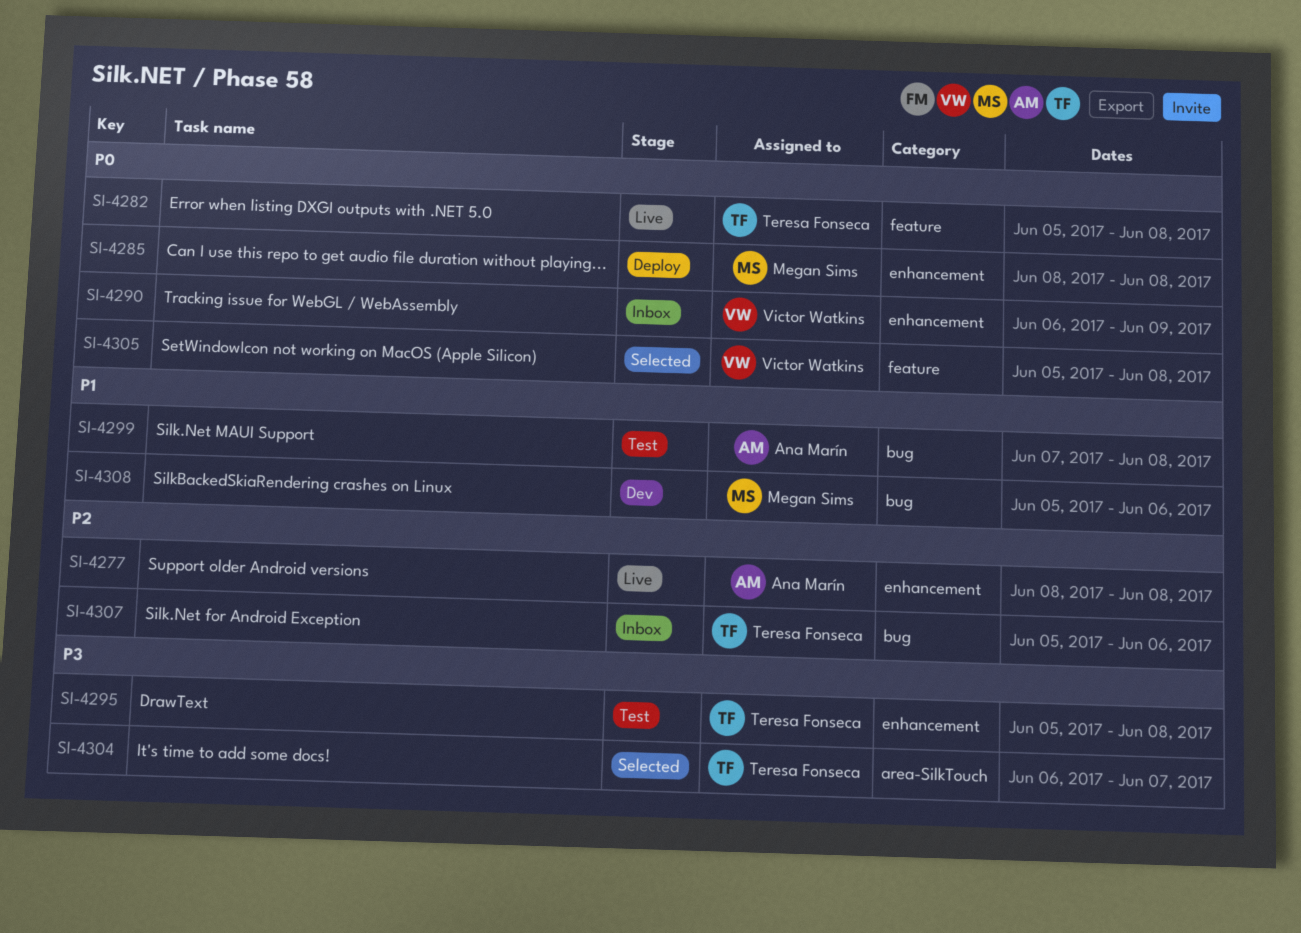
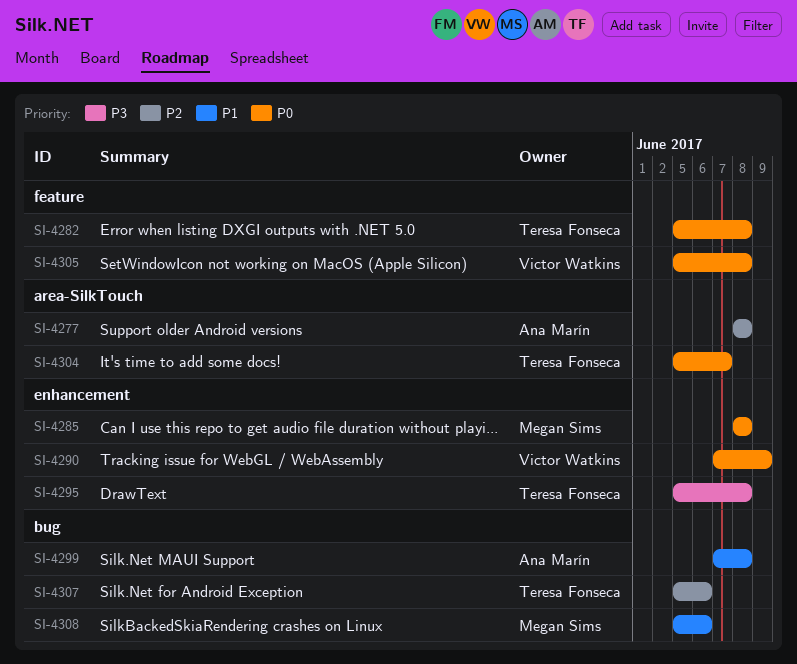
SI-4277, label: enhancement -> area-SilkTouch
SI-4290, start: Jun 6 -> Jun 7
SI-4304, priority: P3 -> P0
SI-4304, start: Jun 6 -> Jun 5

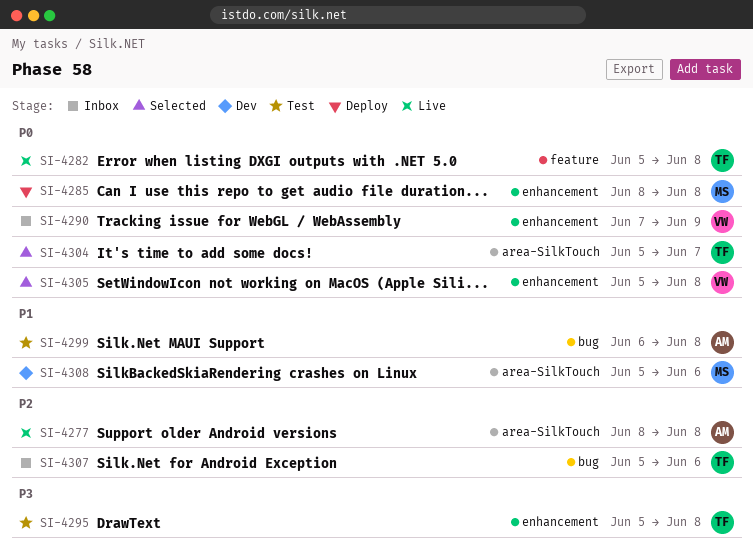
SI-4299, start: Jun 7 -> Jun 6
SI-4305, label: feature -> enhancement
SI-4308, label: bug -> area-SilkTouch

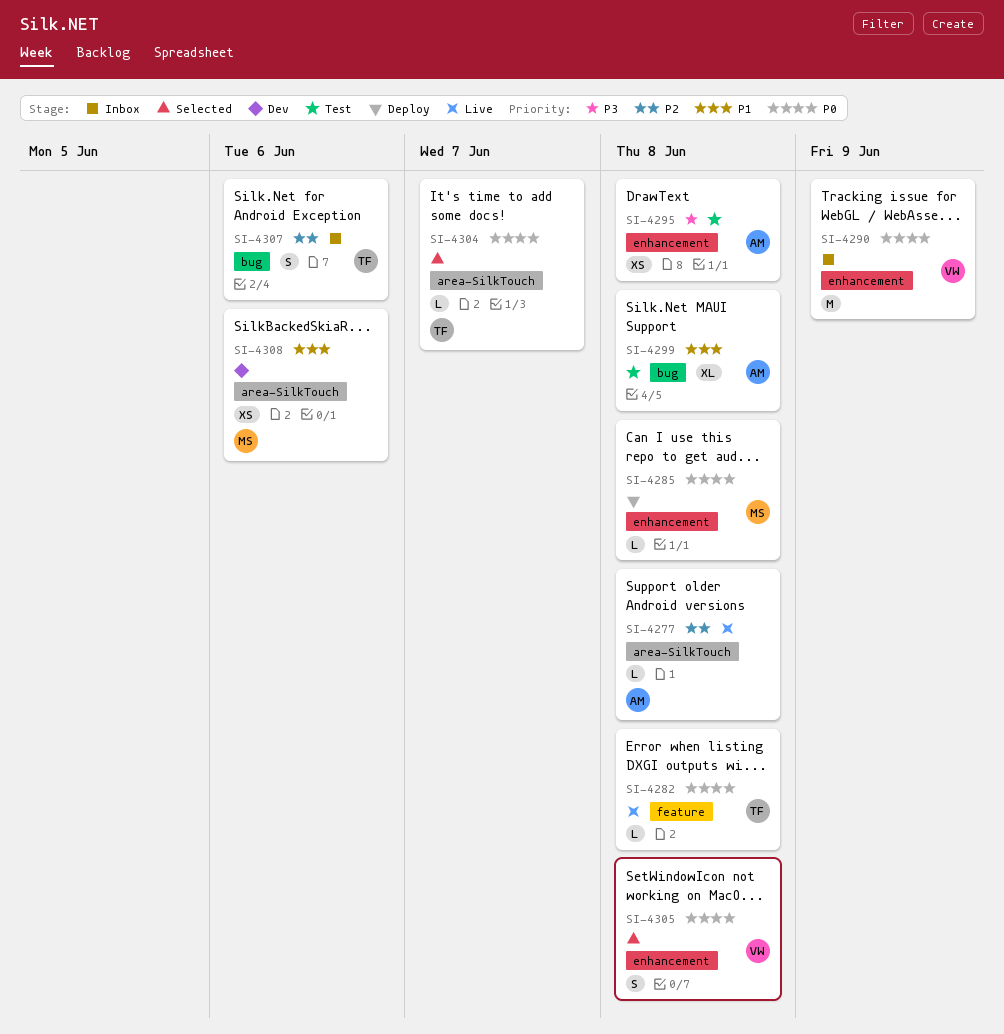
SI-4295, owner: TF -> AM

